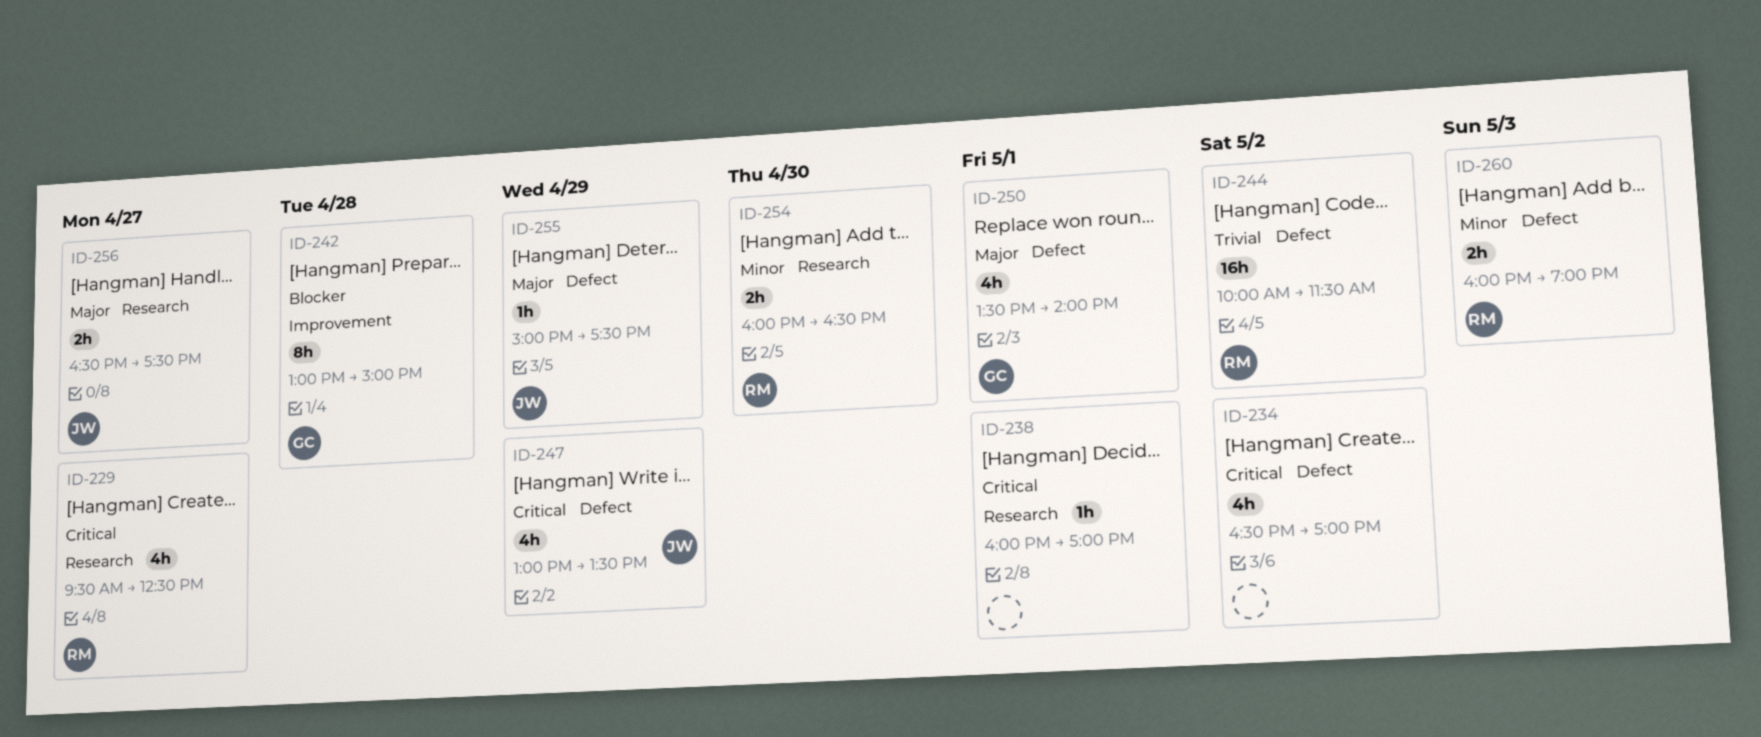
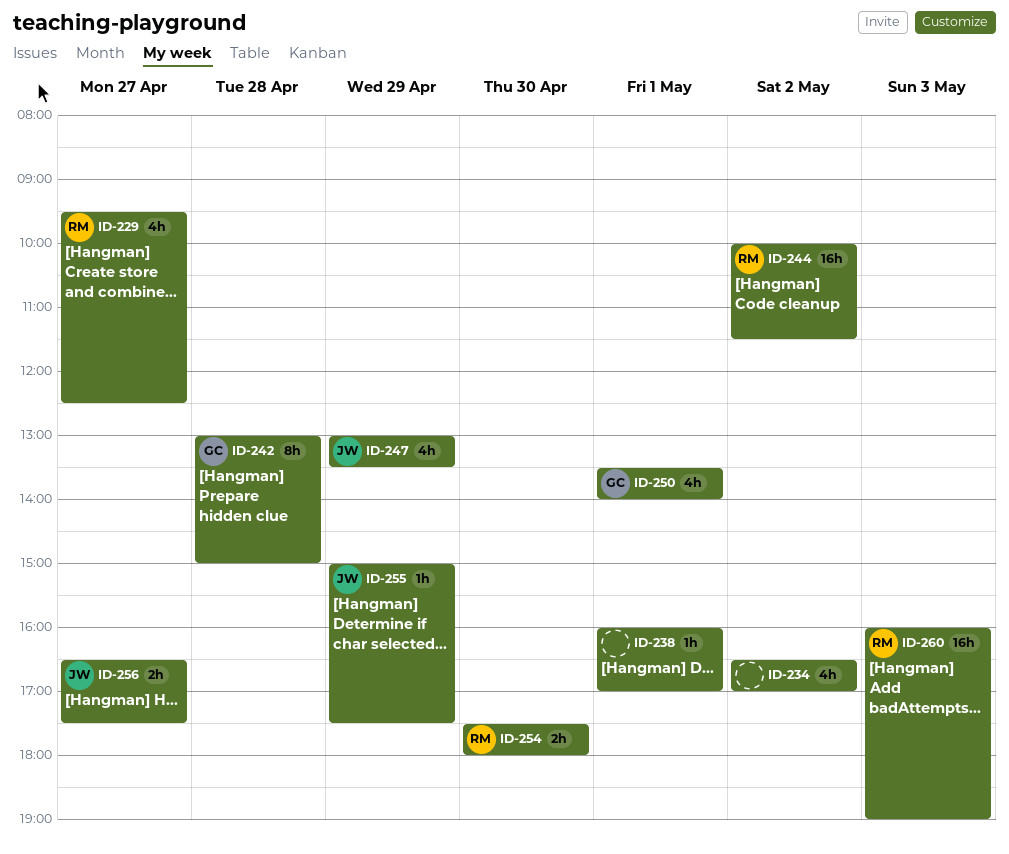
ID-254, begins: 16:00 -> 17:30
ID-254, ends: 16:30 -> 18:00
ID-260, estimate: 2h -> 16h

